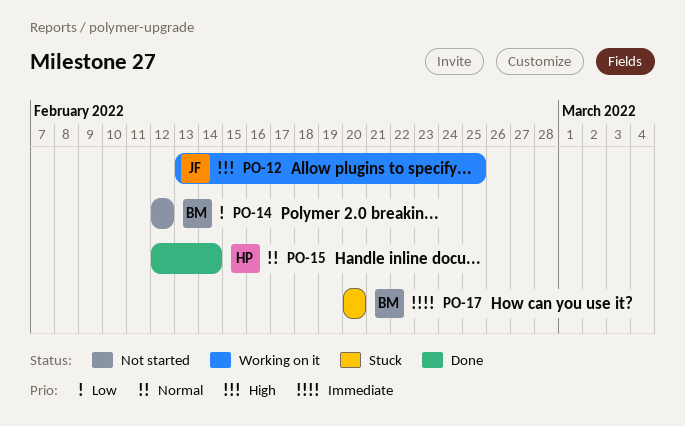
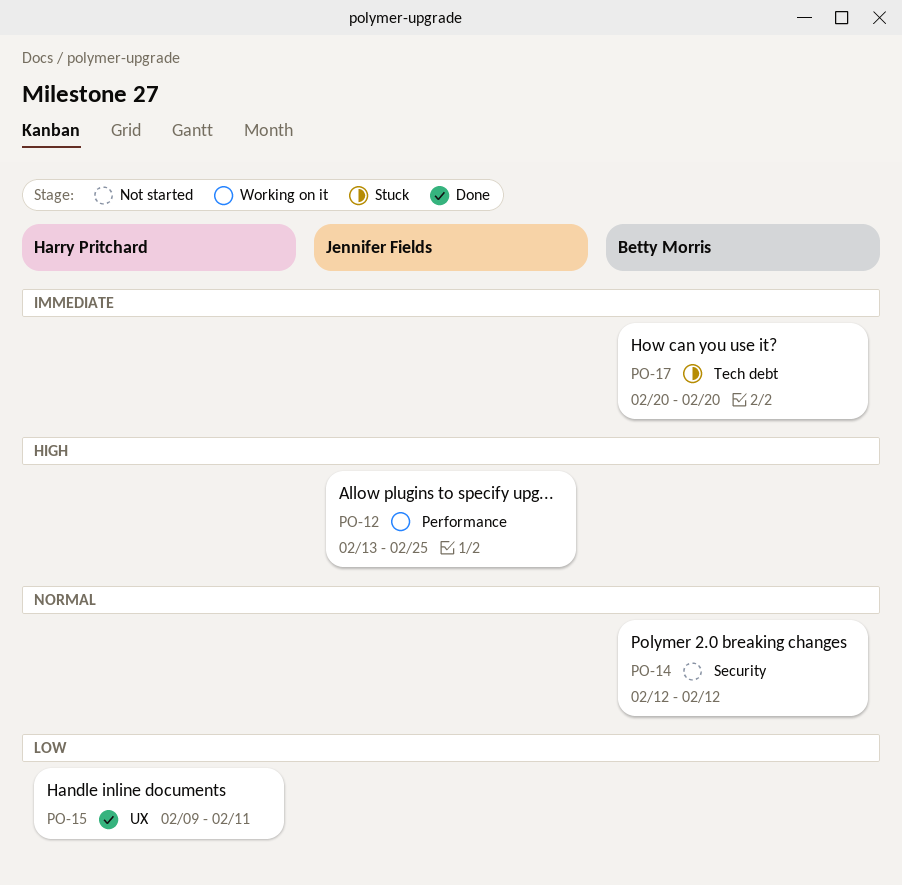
PO-14, priority: Low -> Normal
PO-15, priority: Normal -> Low
PO-15, start: Feb 12 -> Feb 9
PO-15, due: Feb 14 -> Feb 11

